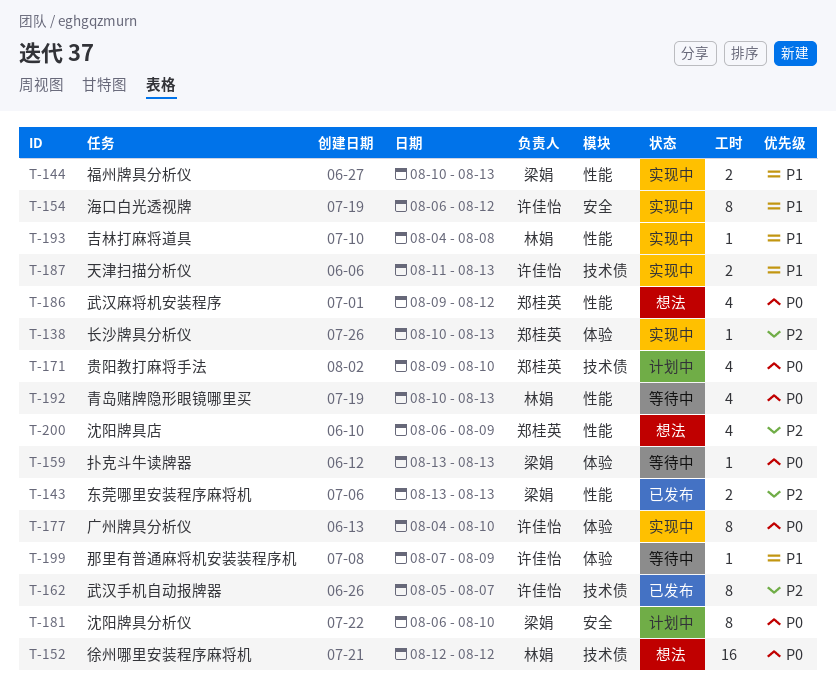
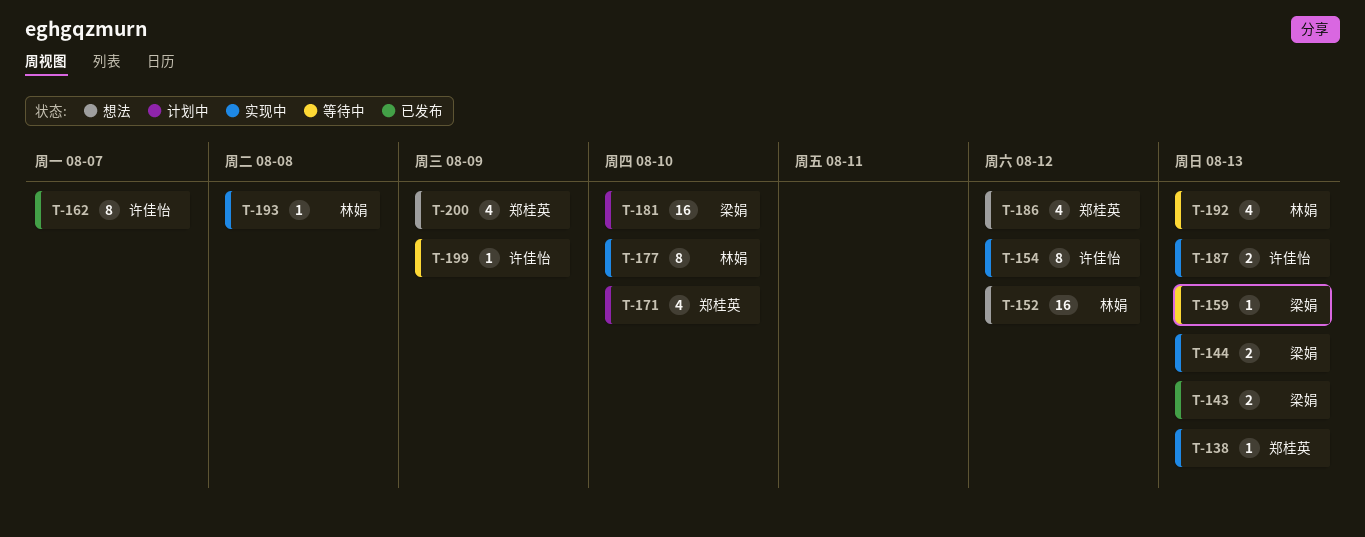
T-177, owner: 许佳怡 -> 林娟
T-181, estimate: 8 -> 16

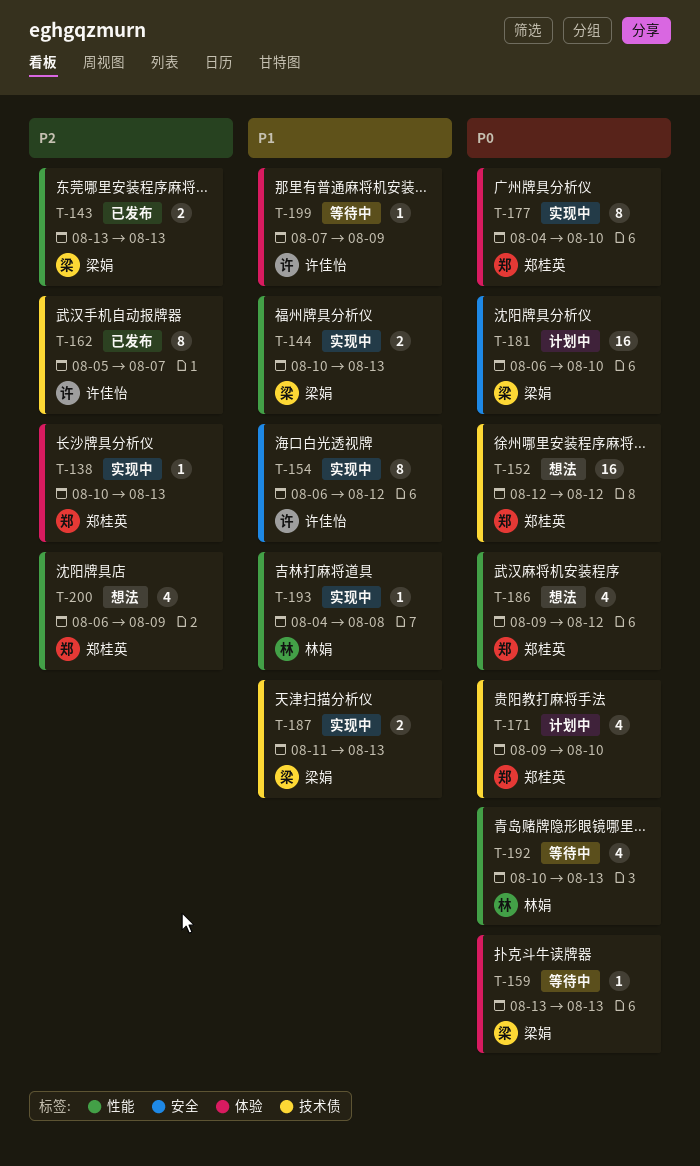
T-152, owner: 林娟 -> 郑桂英
T-177, owner: 林娟 -> 郑桂英
T-187, owner: 许佳怡 -> 梁娟

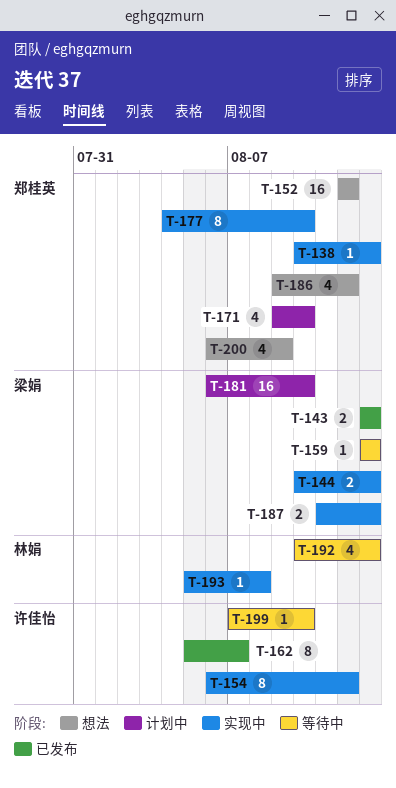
T-193, start: Aug 4 -> Aug 5
T-199, due: Aug 9 -> Aug 10

